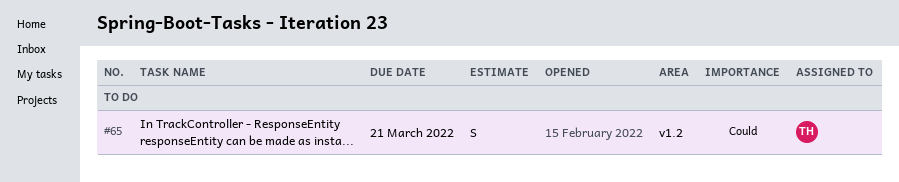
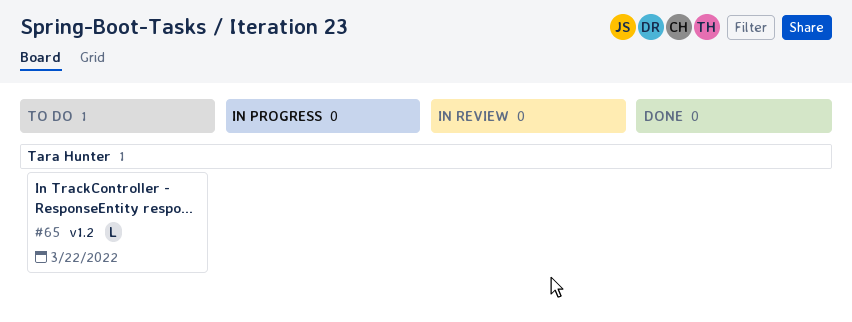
#65, estimate: S -> L
#65, due: Mar 21 -> Mar 22

